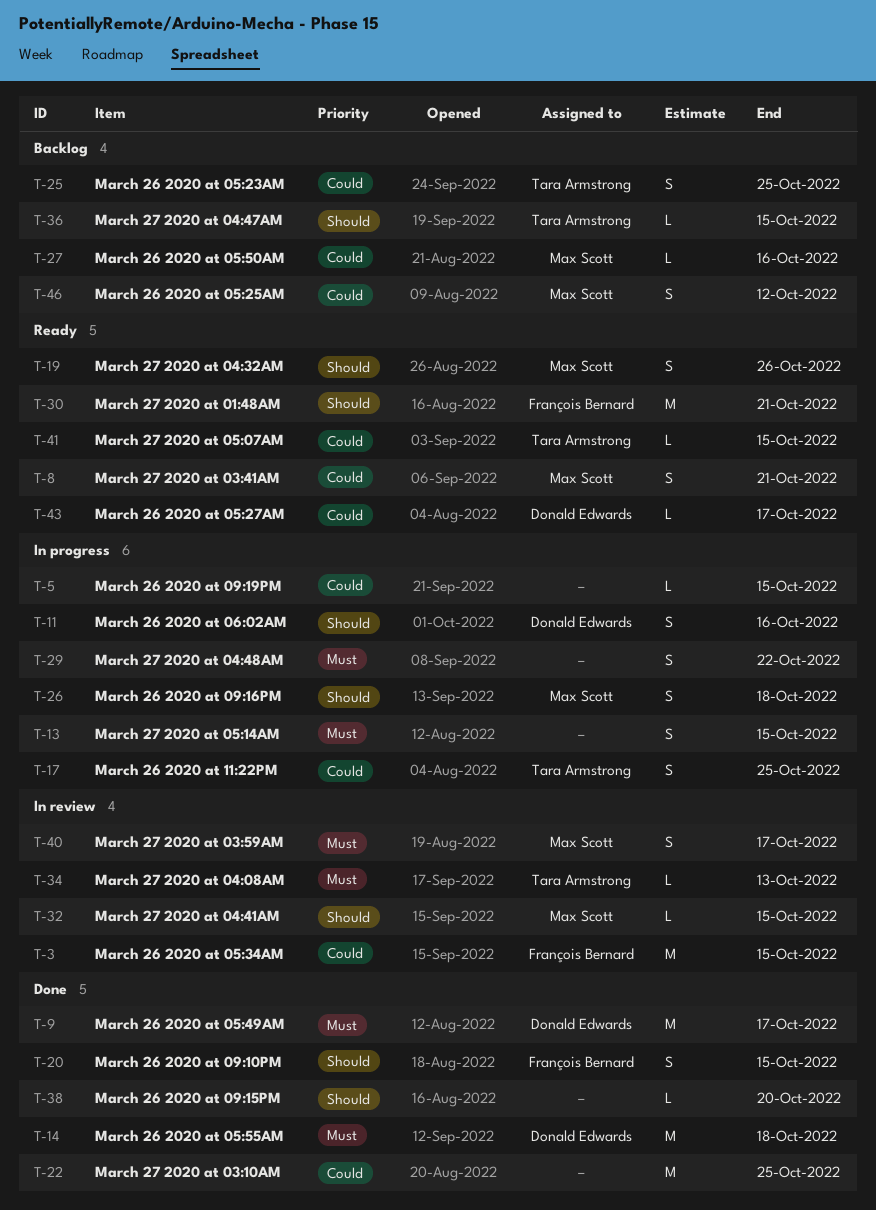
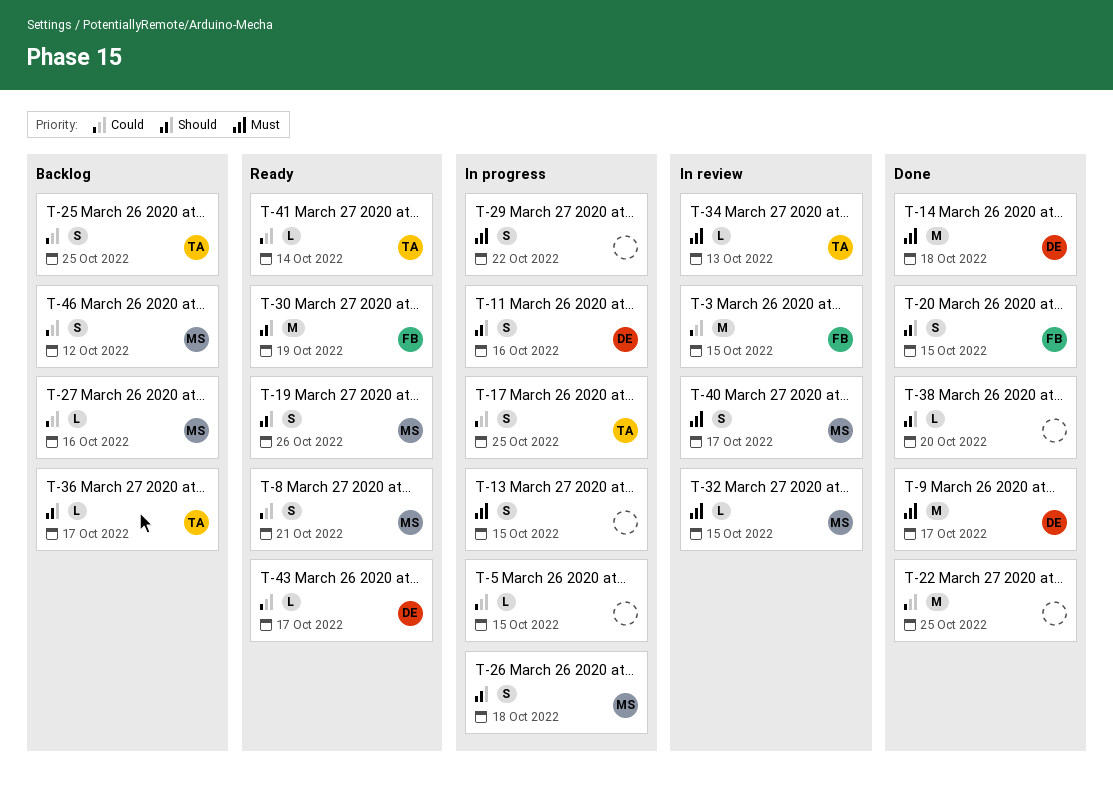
T-30, due: Oct 21 -> Oct 19
T-32, priority: Should -> Must
T-36, due: Oct 15 -> Oct 17
T-41, due: Oct 15 -> Oct 14

